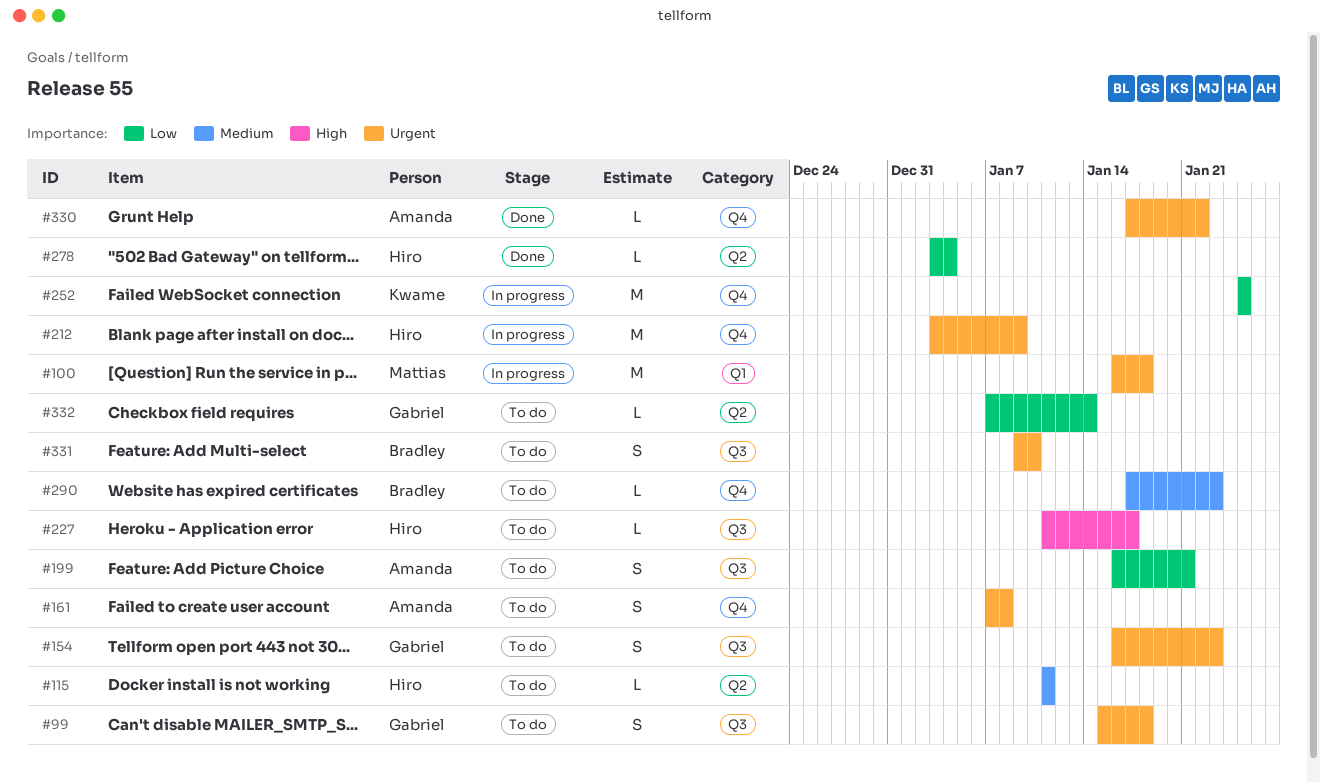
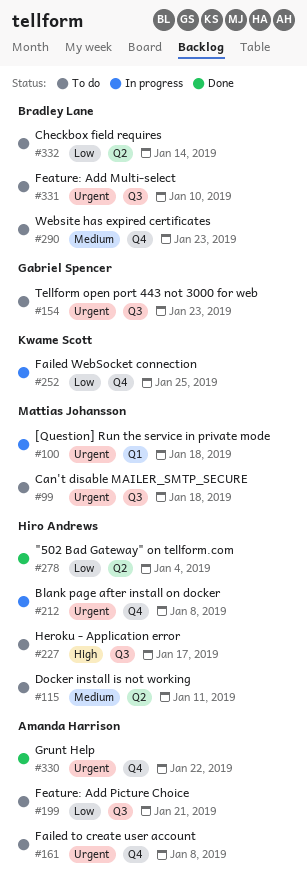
#99, owner: Gabriel Spencer -> Mattias Johansson
#212, due: Jan 9 -> Jan 8
#332, owner: Gabriel Spencer -> Bradley Lane

